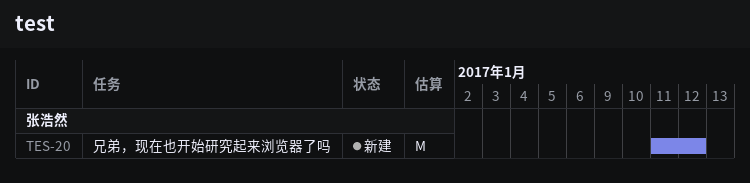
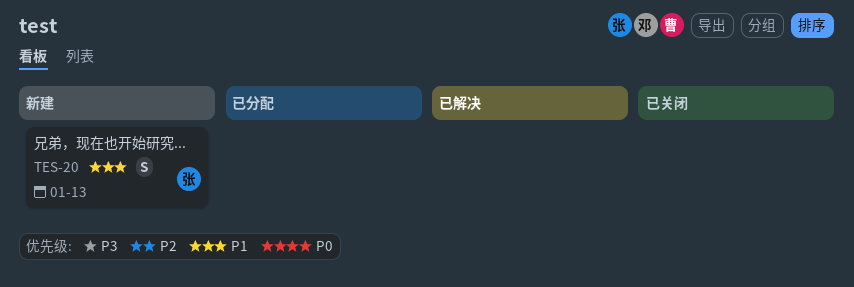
TES-20, estimate: M -> S
TES-20, due: Jan 12 -> Jan 13

